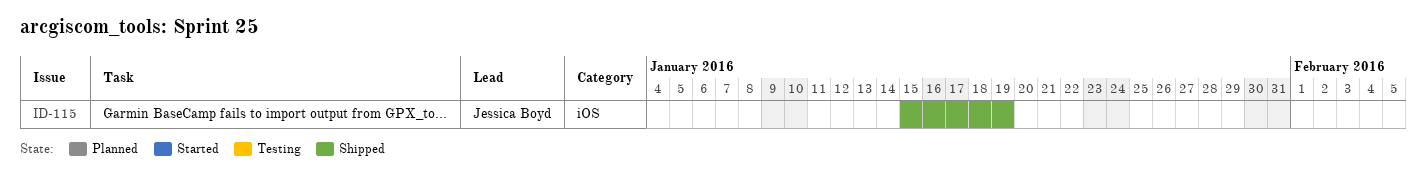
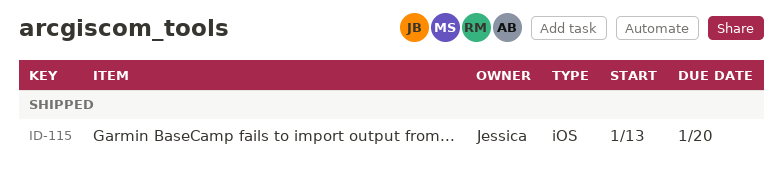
ID-115, start: Jan 15 -> Jan 13
ID-115, due: Jan 19 -> Jan 20

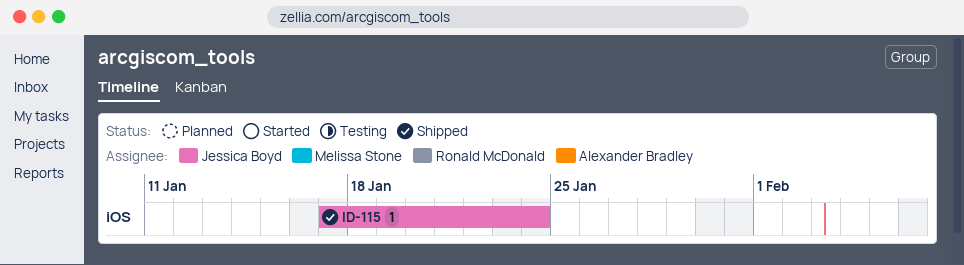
ID-115, start: Jan 13 -> Jan 17
ID-115, due: Jan 20 -> Jan 24

